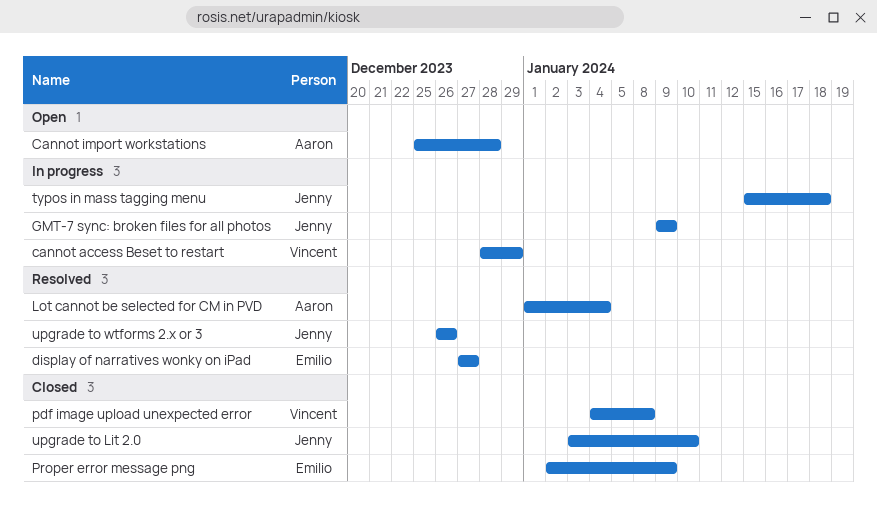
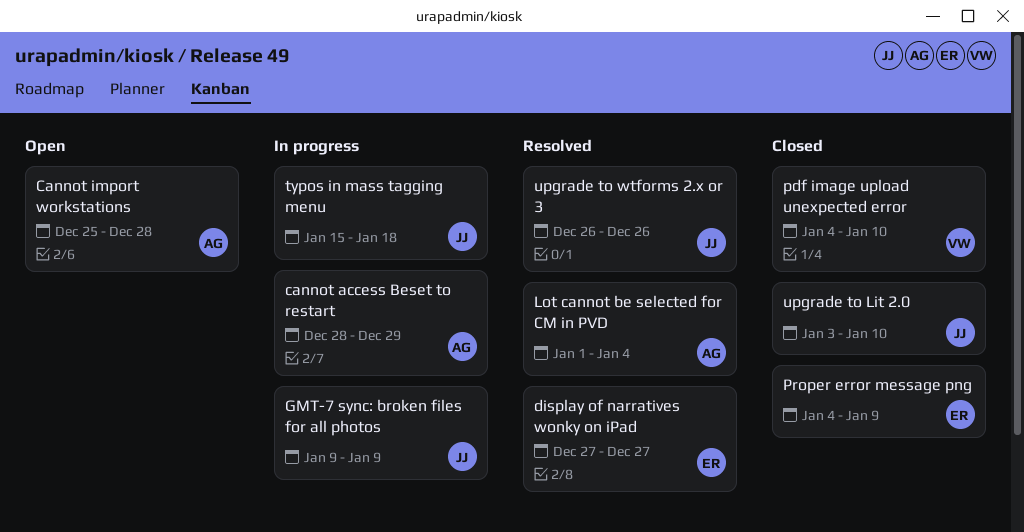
cannot access Beset to restart, owner: Vincent -> Aaron
pdf image upload unexpected error, due: Jan 8 -> Jan 10
Proper error message png, start: Jan 2 -> Jan 4

